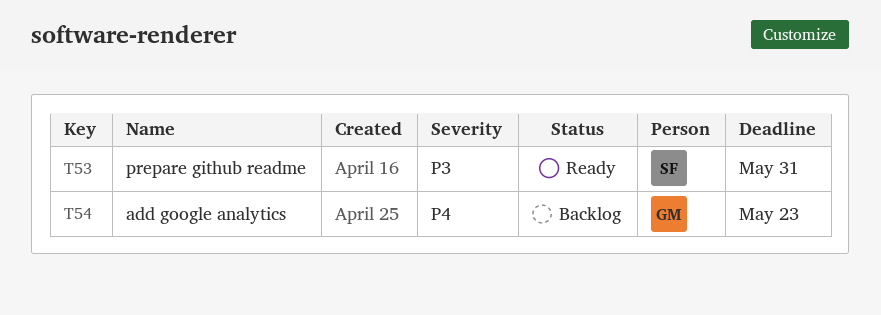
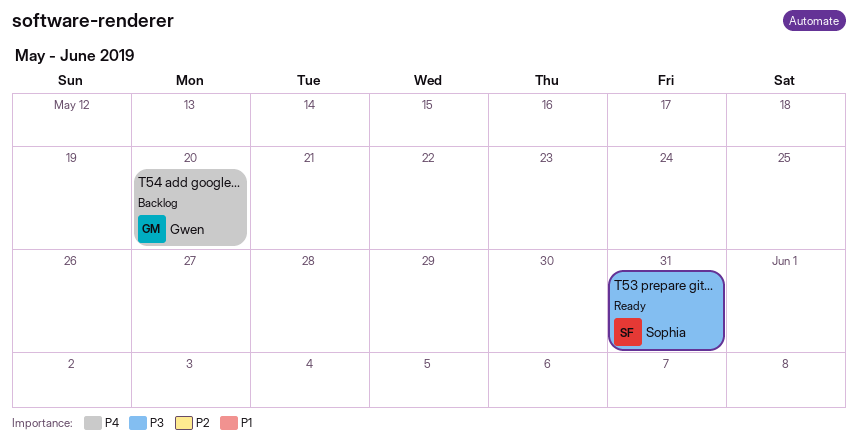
T54, due: May 23 -> May 20

